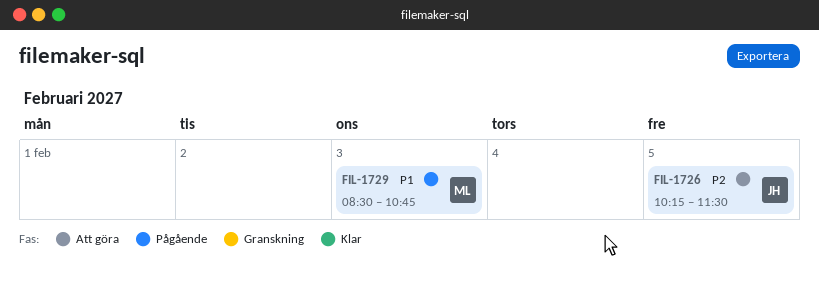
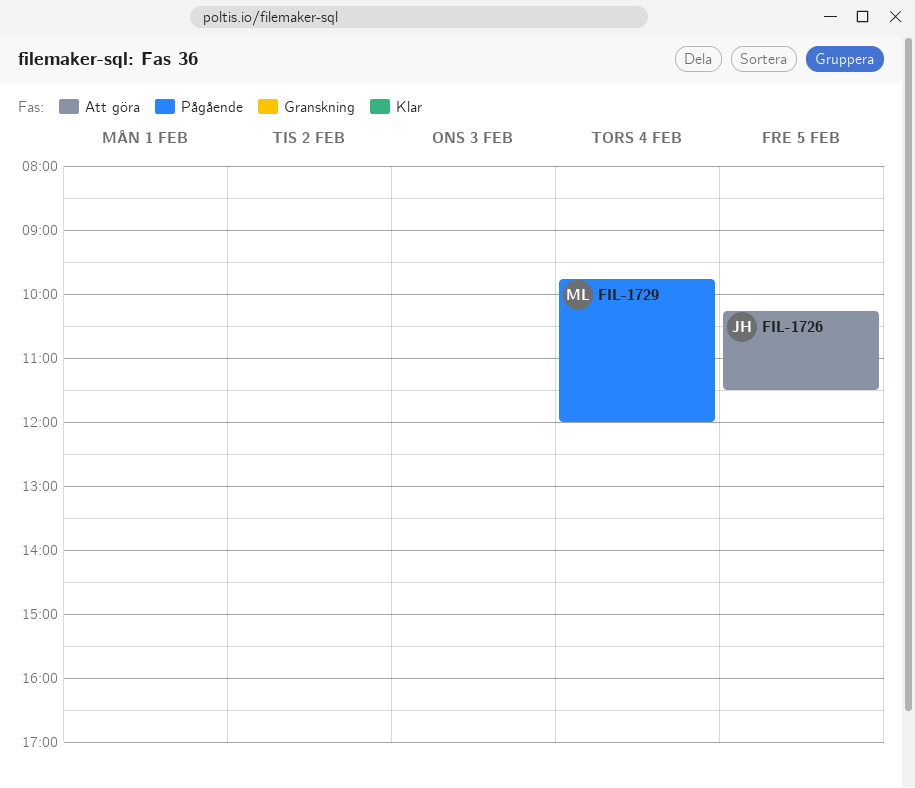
FIL-1729, day: Feb 3 -> Feb 4
FIL-1729, begins: 08:30 -> 09:45
FIL-1729, ends: 10:45 -> 12:00

